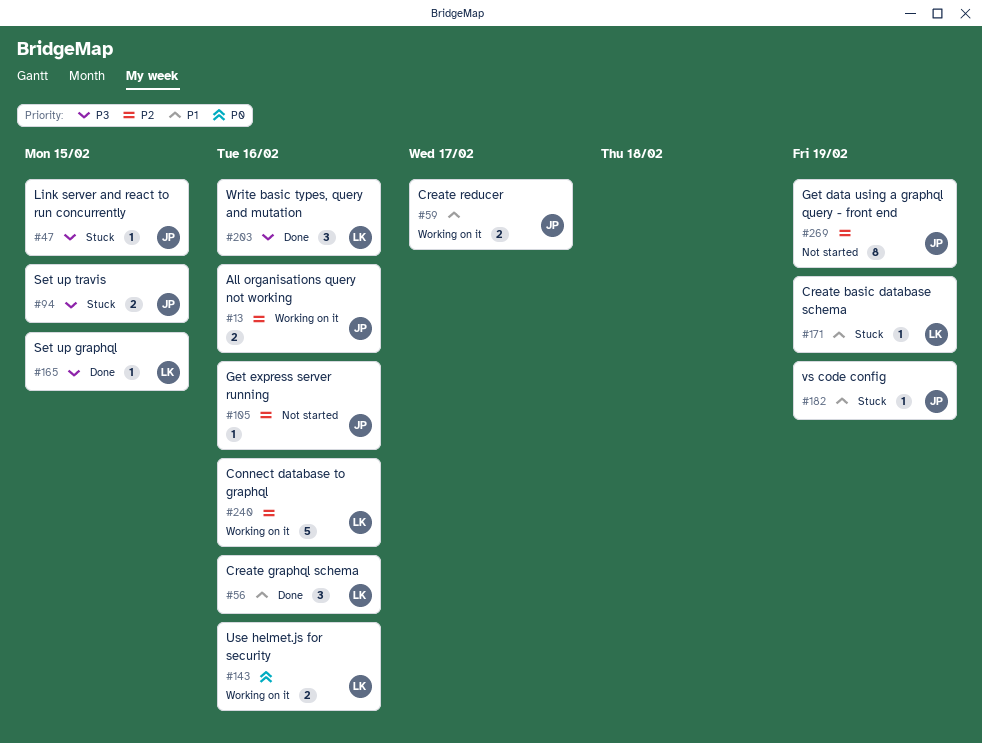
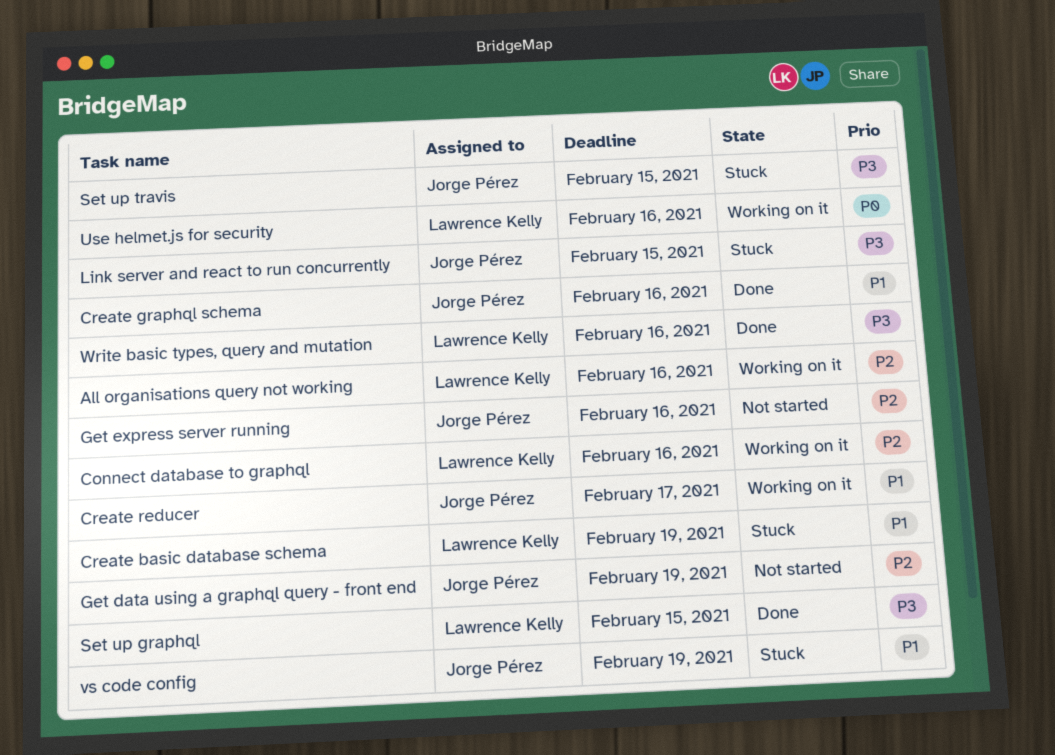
All organisations query not working, owner: Jorge Pérez -> Lawrence Kelly
Create graphql schema, owner: Lawrence Kelly -> Jorge Pérez

